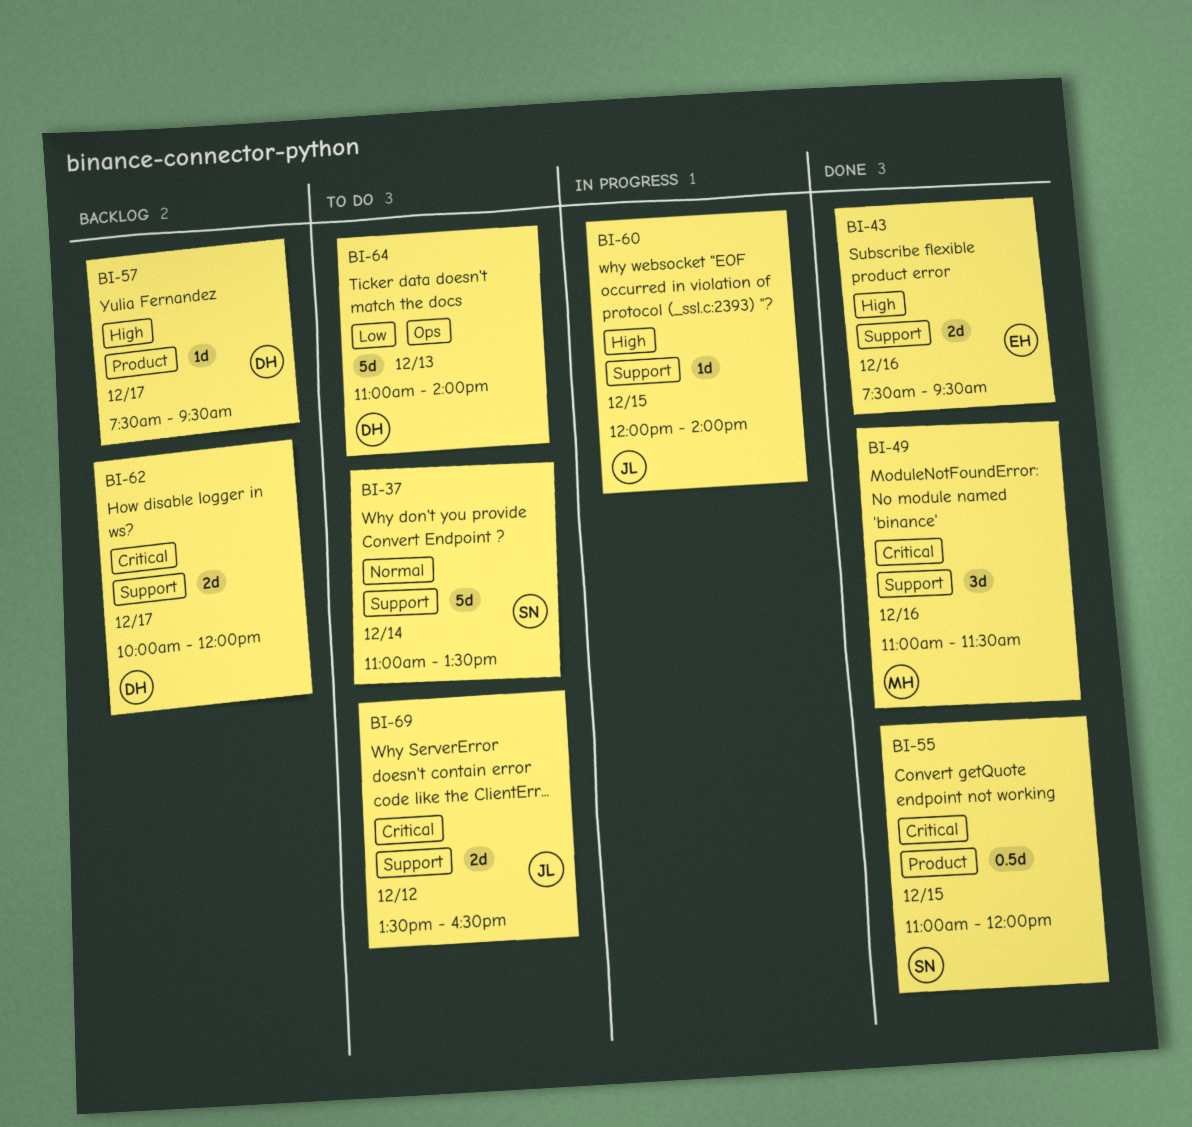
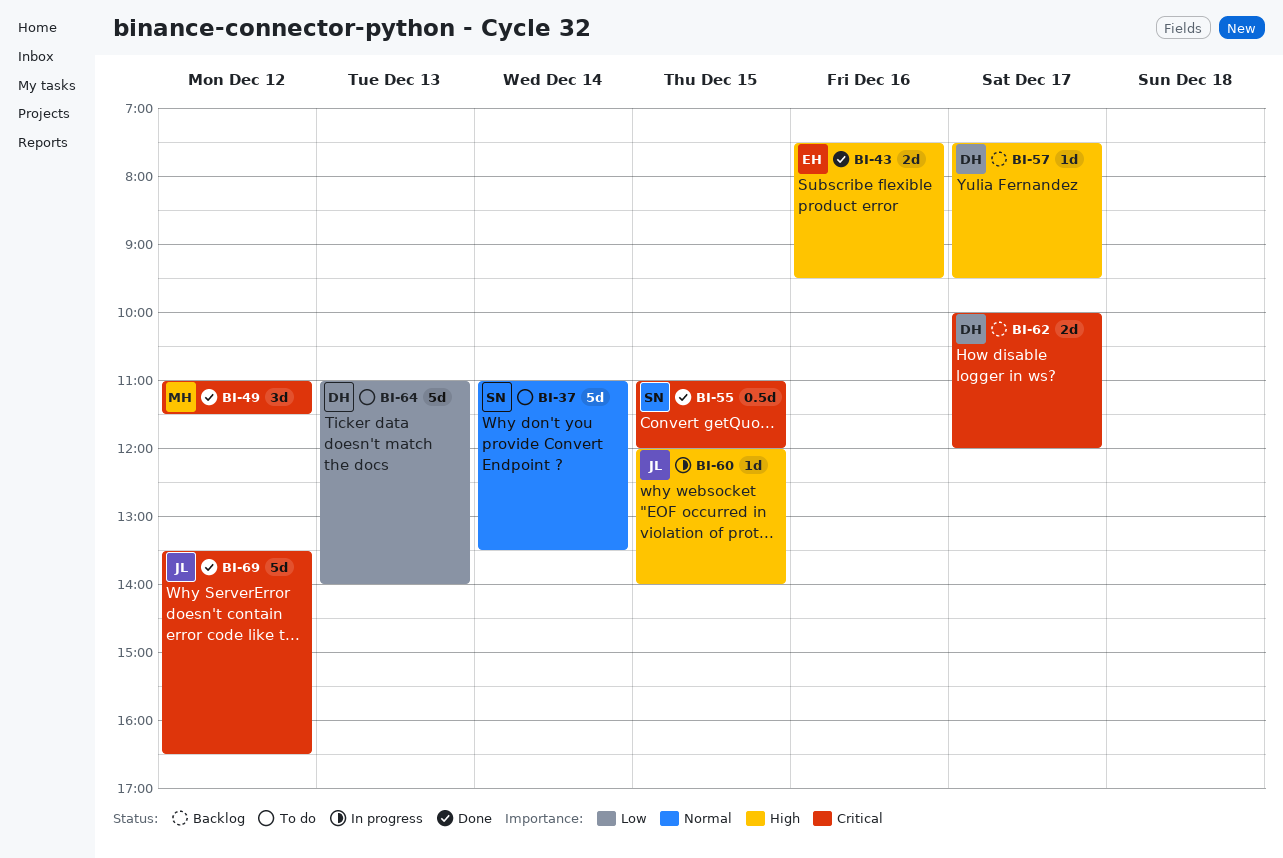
BI-49, day: Dec 16 -> Dec 12
BI-69, status: To do -> Done
BI-69, estimate: 2d -> 5d

